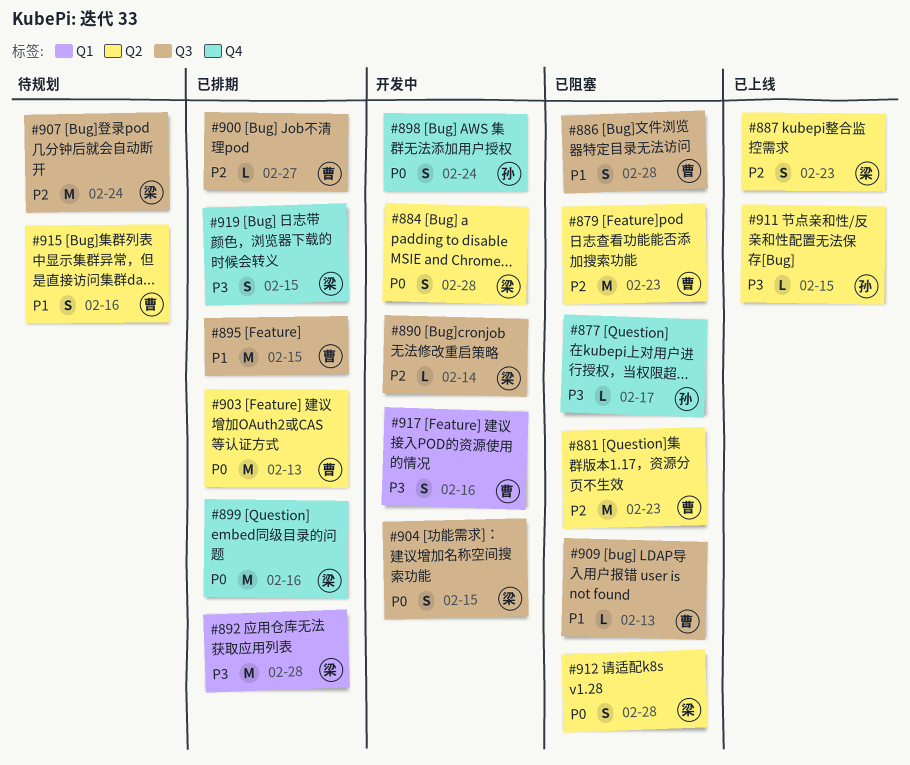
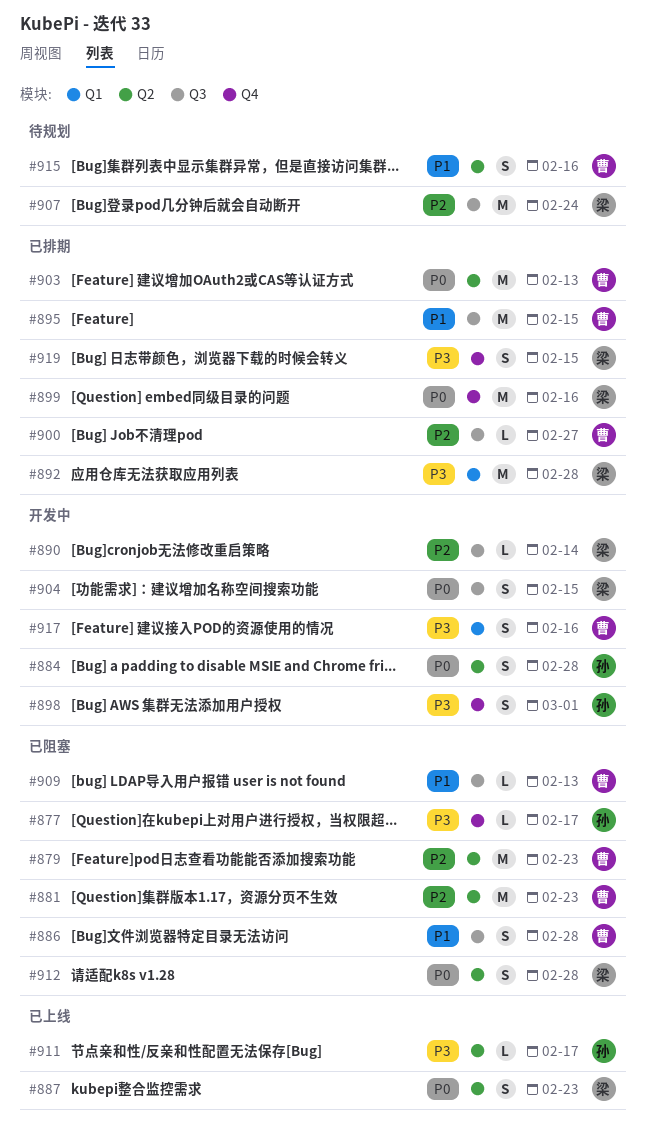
#884, owner: 梁 -> 孙
#887, priority: P2 -> P0
#898, priority: P0 -> P3
#898, due: Feb 24 -> Mar 1
#911, due: Feb 15 -> Feb 17

